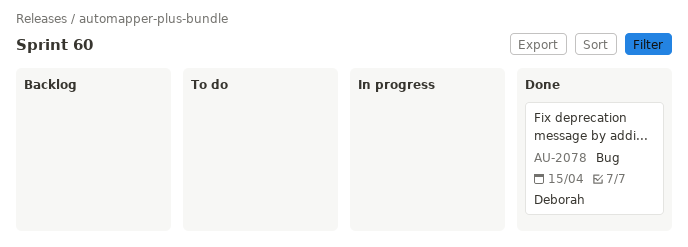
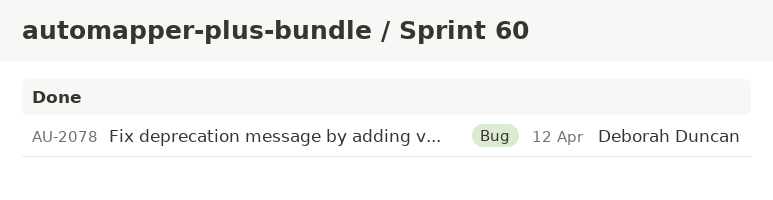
AU-2078, due: Apr 15 -> Apr 12

